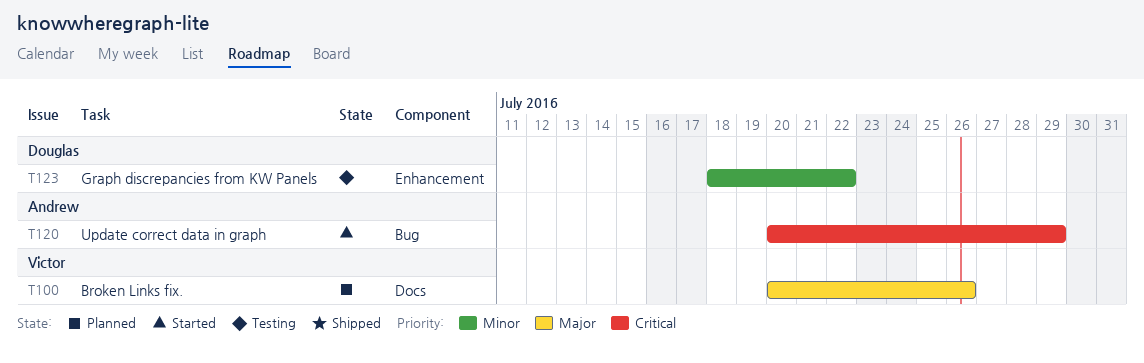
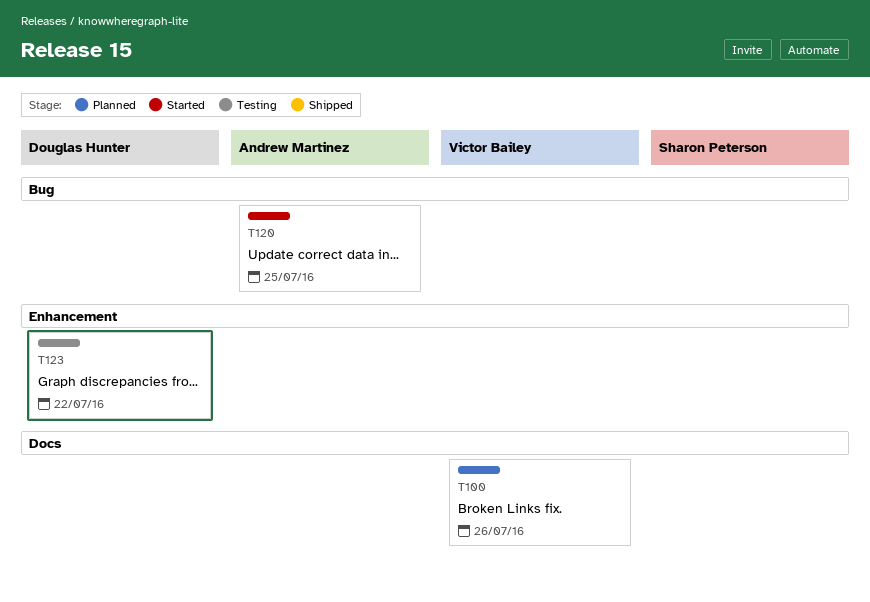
T120, due: Jul 29 -> Jul 25

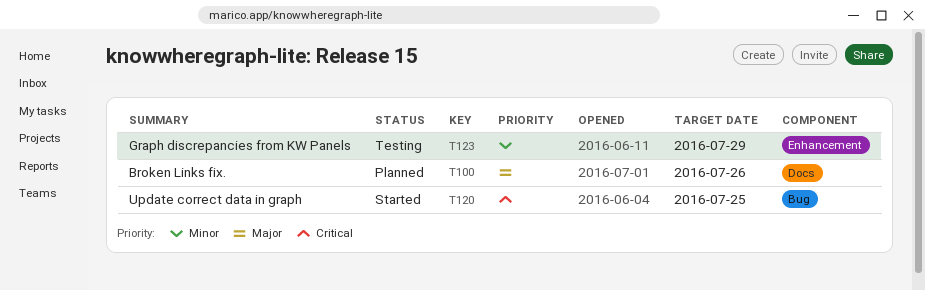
T123, due: Jul 22 -> Jul 29

